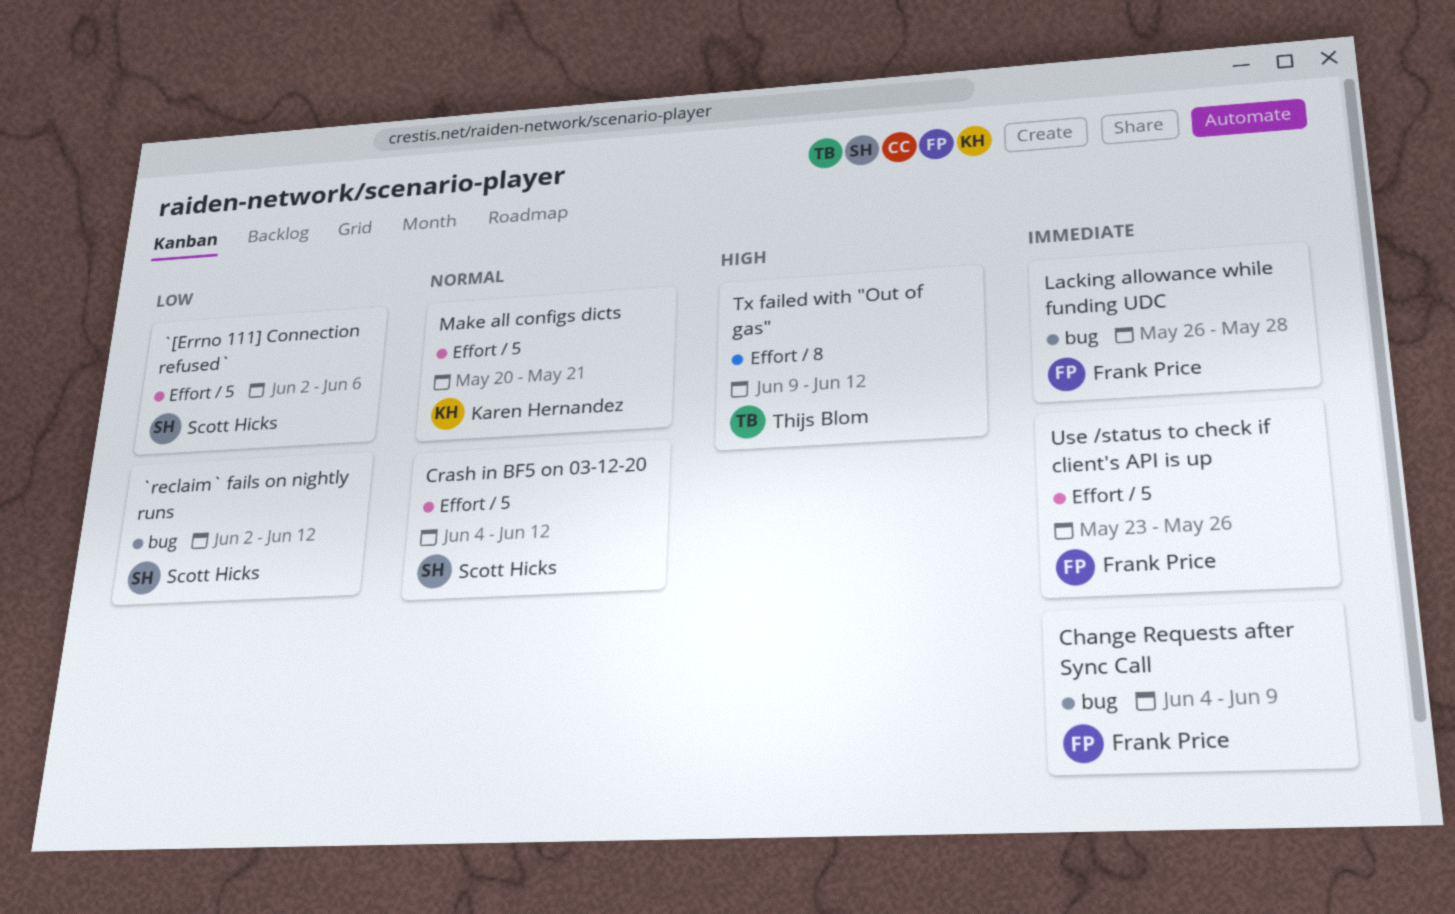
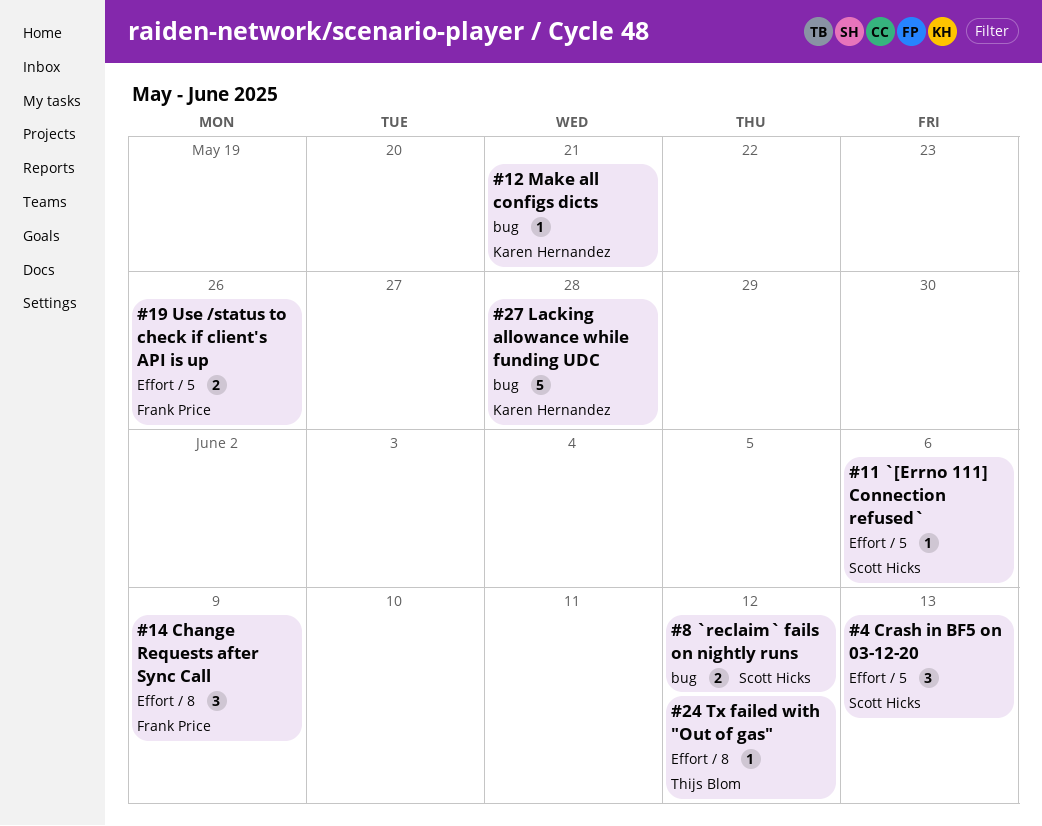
Change Requests after Sync Call, label: bug -> Effort / 8
Crash in BF5 on 03-12-20, due: Jun 12 -> Jun 13
Lacking allowance while funding UDC, owner: Frank Price -> Karen Hernandez
Make all configs dicts, label: Effort / 5 -> bug

